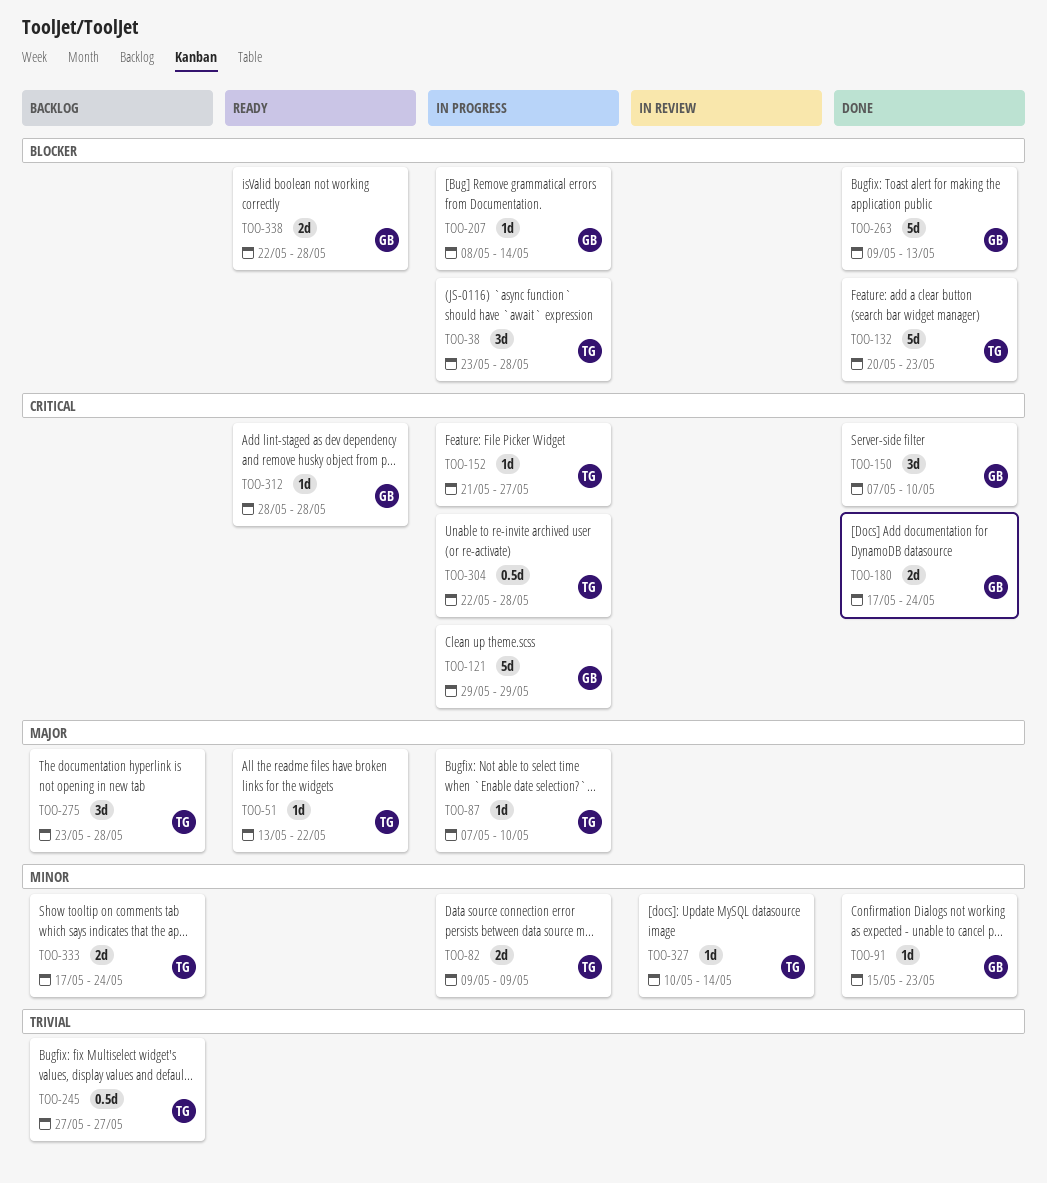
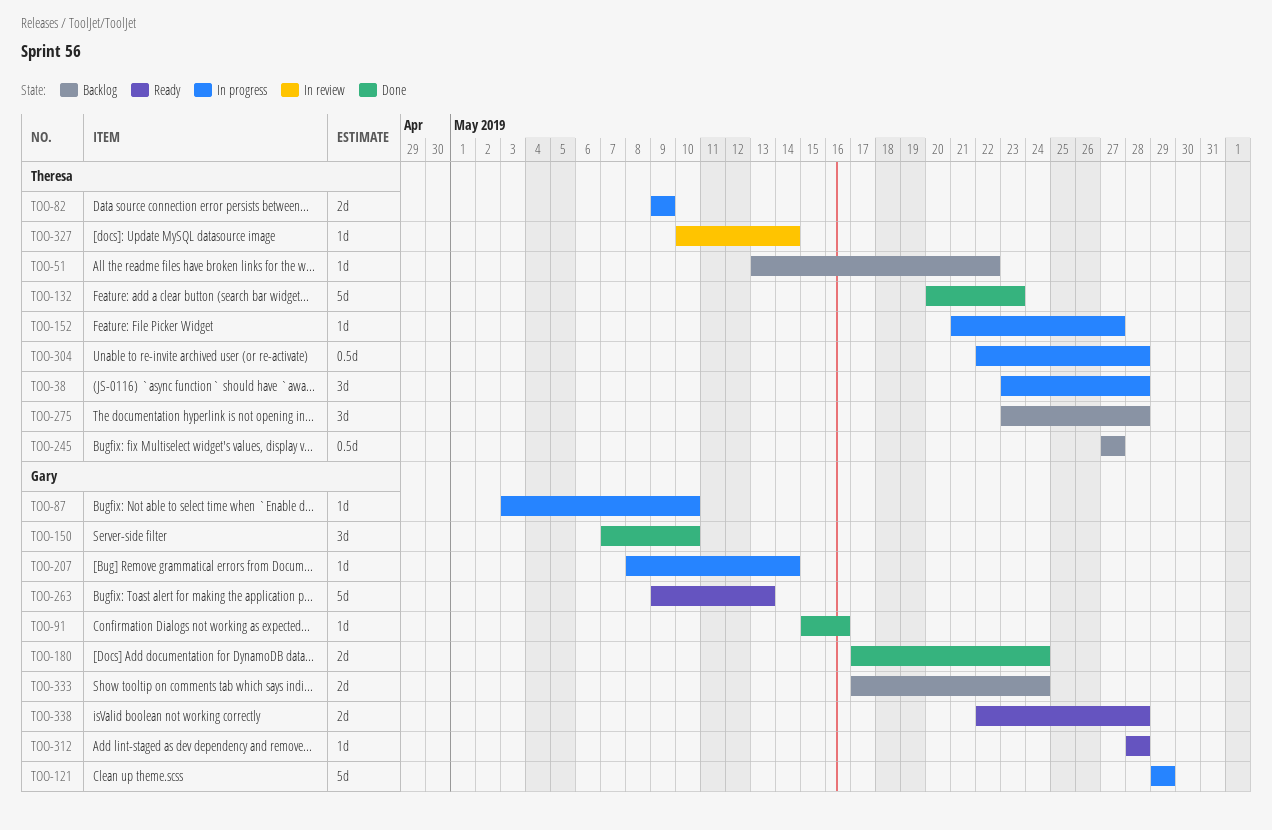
TOO-51, status: Ready -> Backlog
TOO-87, owner: Theresa -> Gary
TOO-87, start: May 7 -> May 3
TOO-91, due: May 23 -> May 16
TOO-263, status: Done -> Ready
TOO-333, owner: Theresa -> Gary

